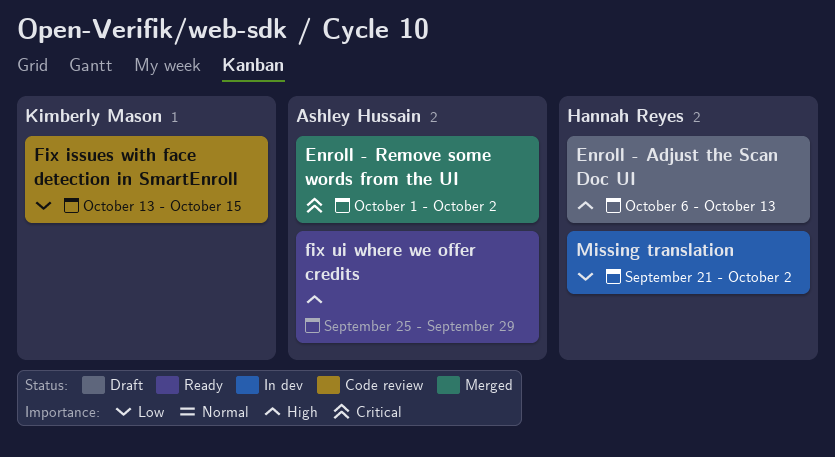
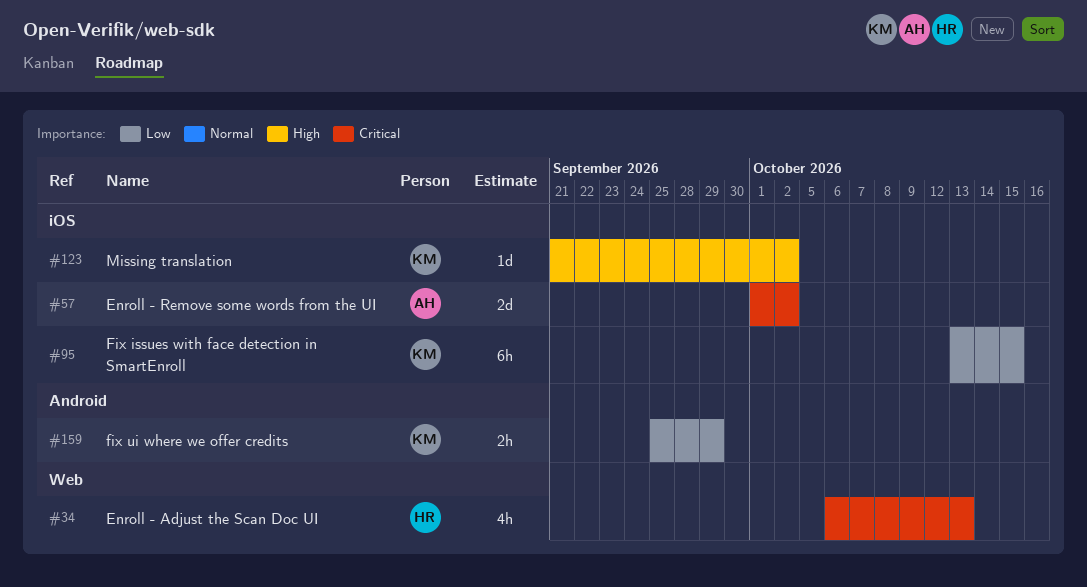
Enroll - Adjust the Scan Doc UI, priority: High -> Critical
fix ui where we offer credits, owner: Ashley Hussain -> Kimberly Mason
fix ui where we offer credits, priority: High -> Low
Missing translation, owner: Hannah Reyes -> Kimberly Mason
Missing translation, priority: Low -> High

